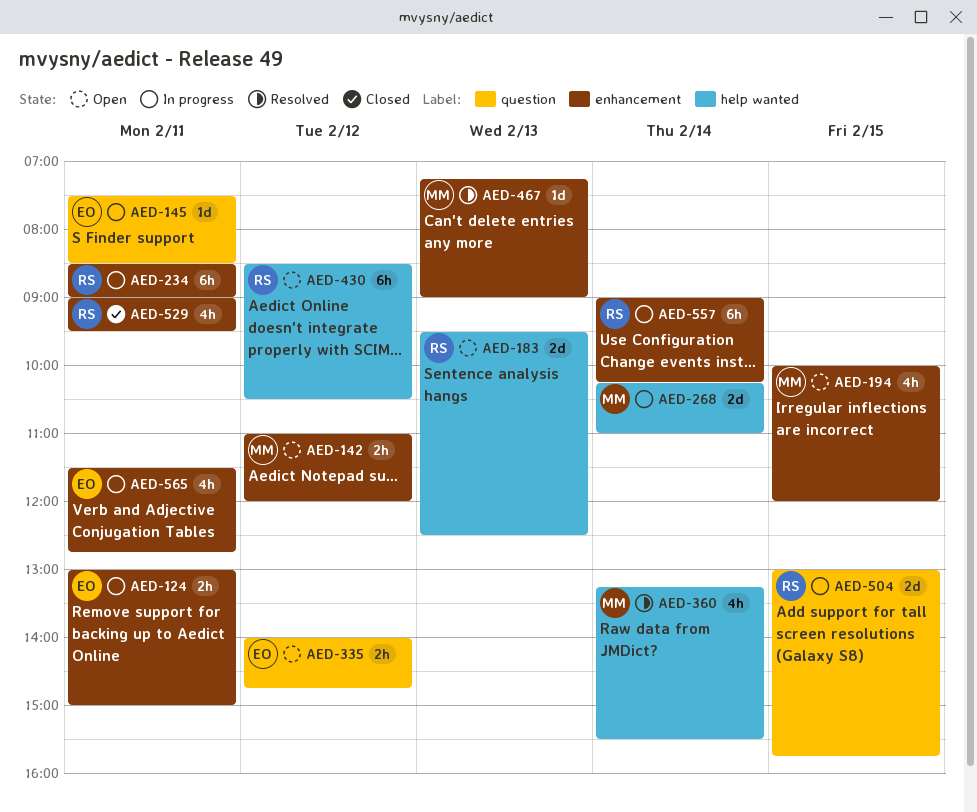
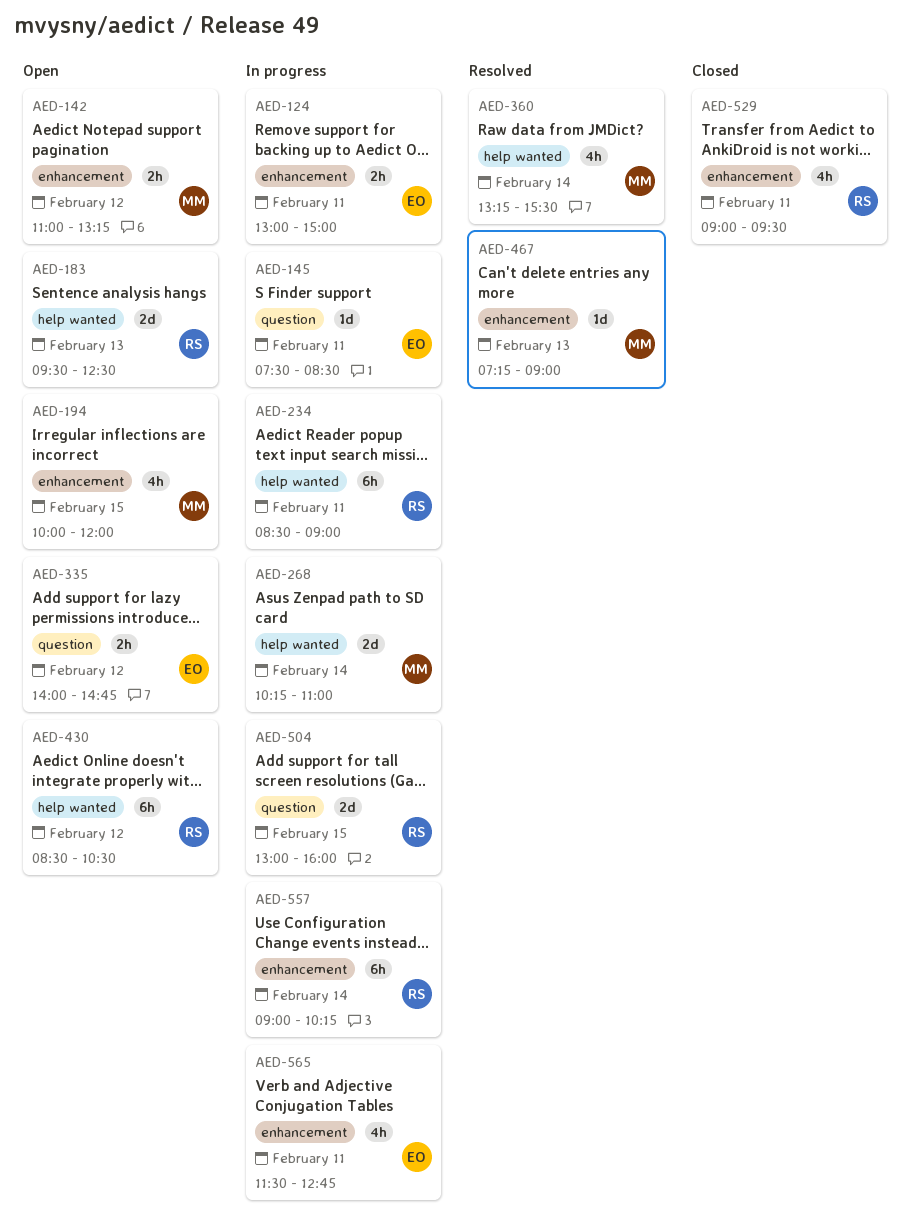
AED-142, ends: 12:00 -> 13:15
AED-234, label: enhancement -> help wanted
AED-504, ends: 15:45 -> 16:00

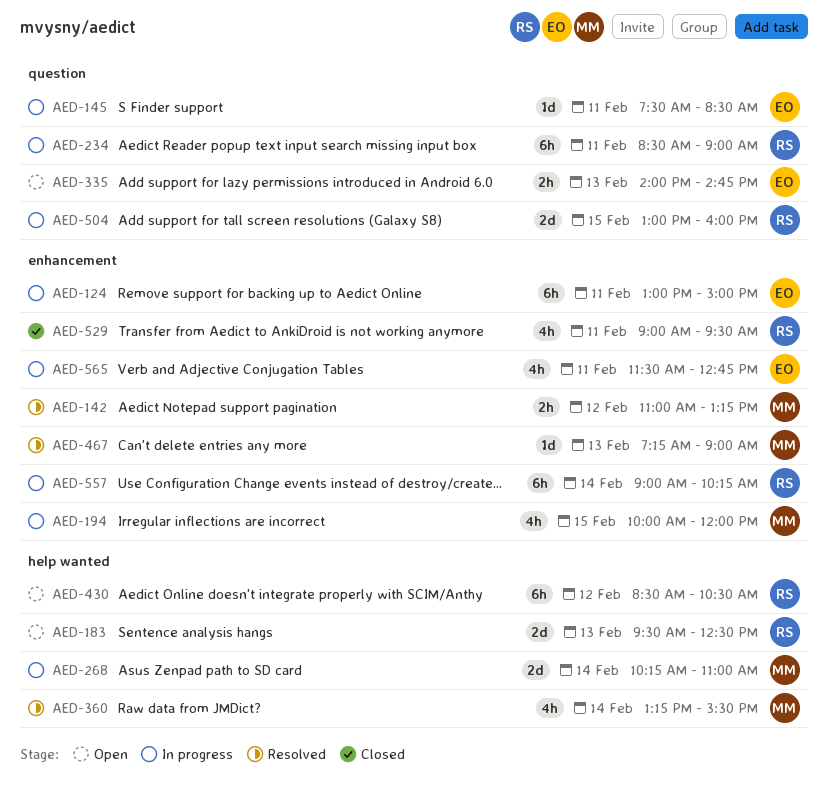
AED-124, estimate: 2h -> 6h
AED-142, status: Open -> Resolved
AED-194, status: Open -> In progress
AED-234, label: help wanted -> question
AED-335, day: Feb 12 -> Feb 13

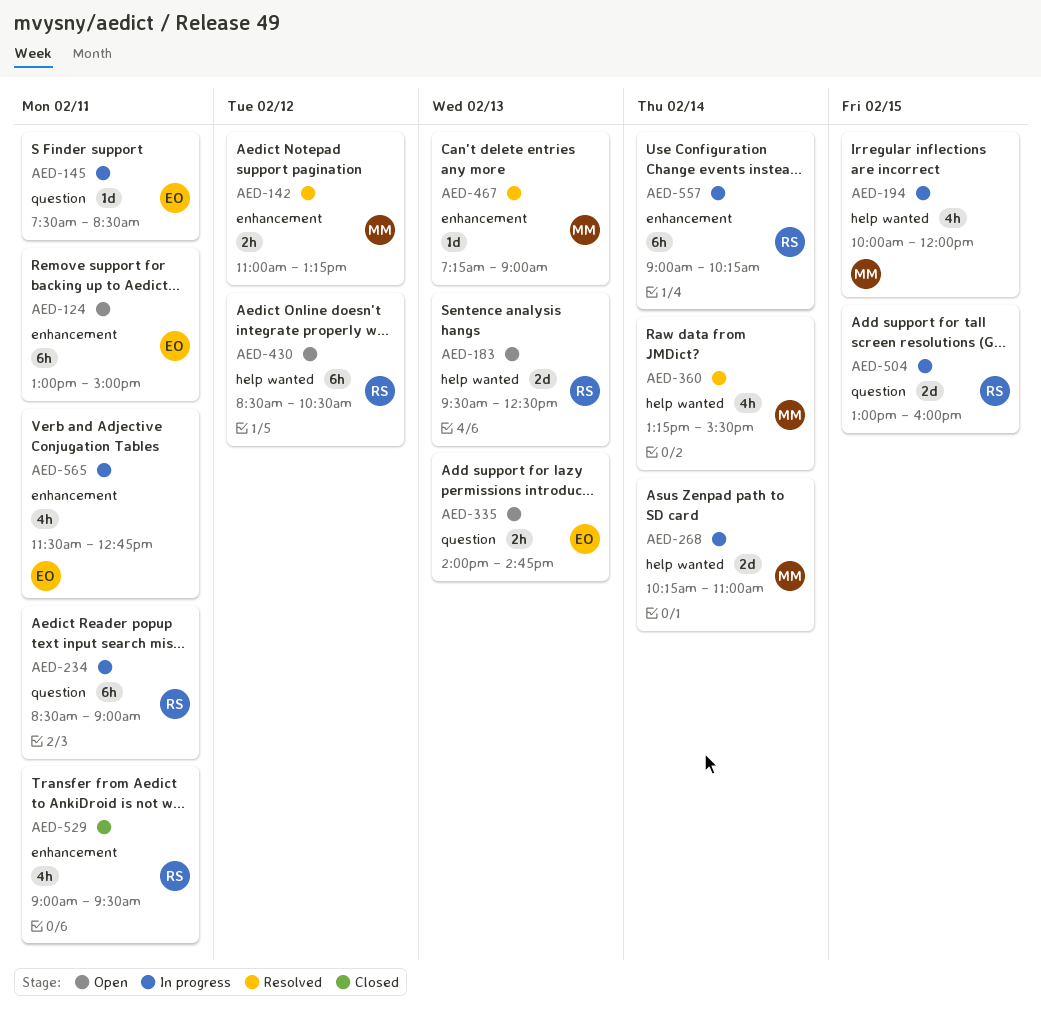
AED-124, status: In progress -> Open
AED-194, label: enhancement -> help wanted

